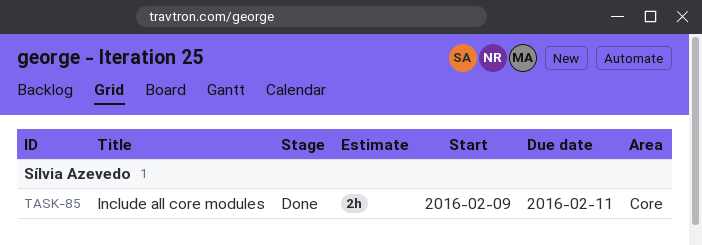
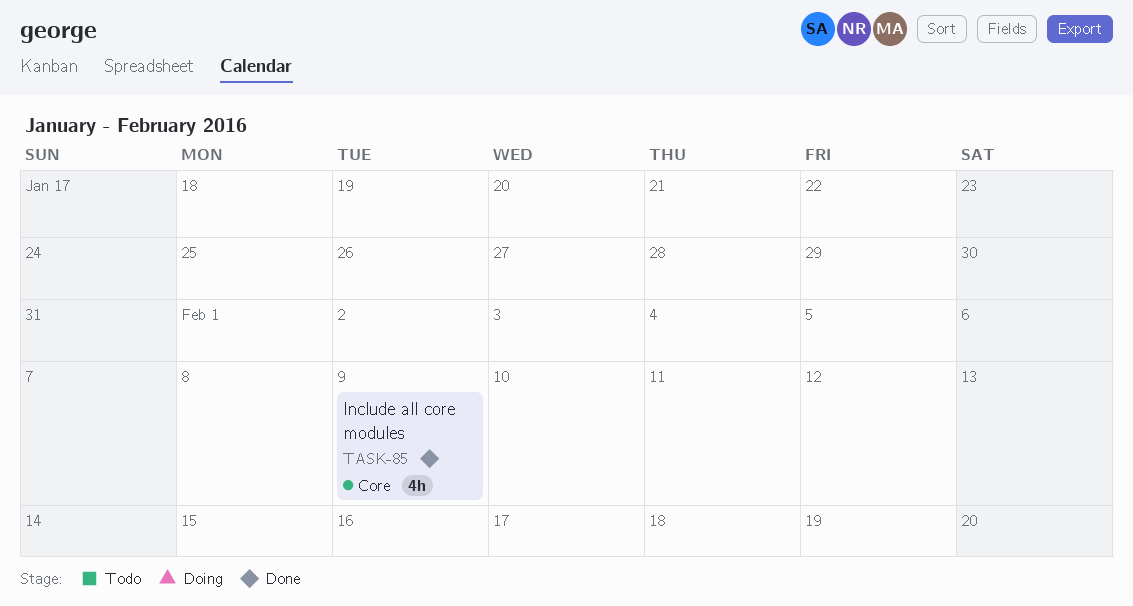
TASK-85, estimate: 2h -> 4h
TASK-85, due: Feb 11 -> Feb 9

